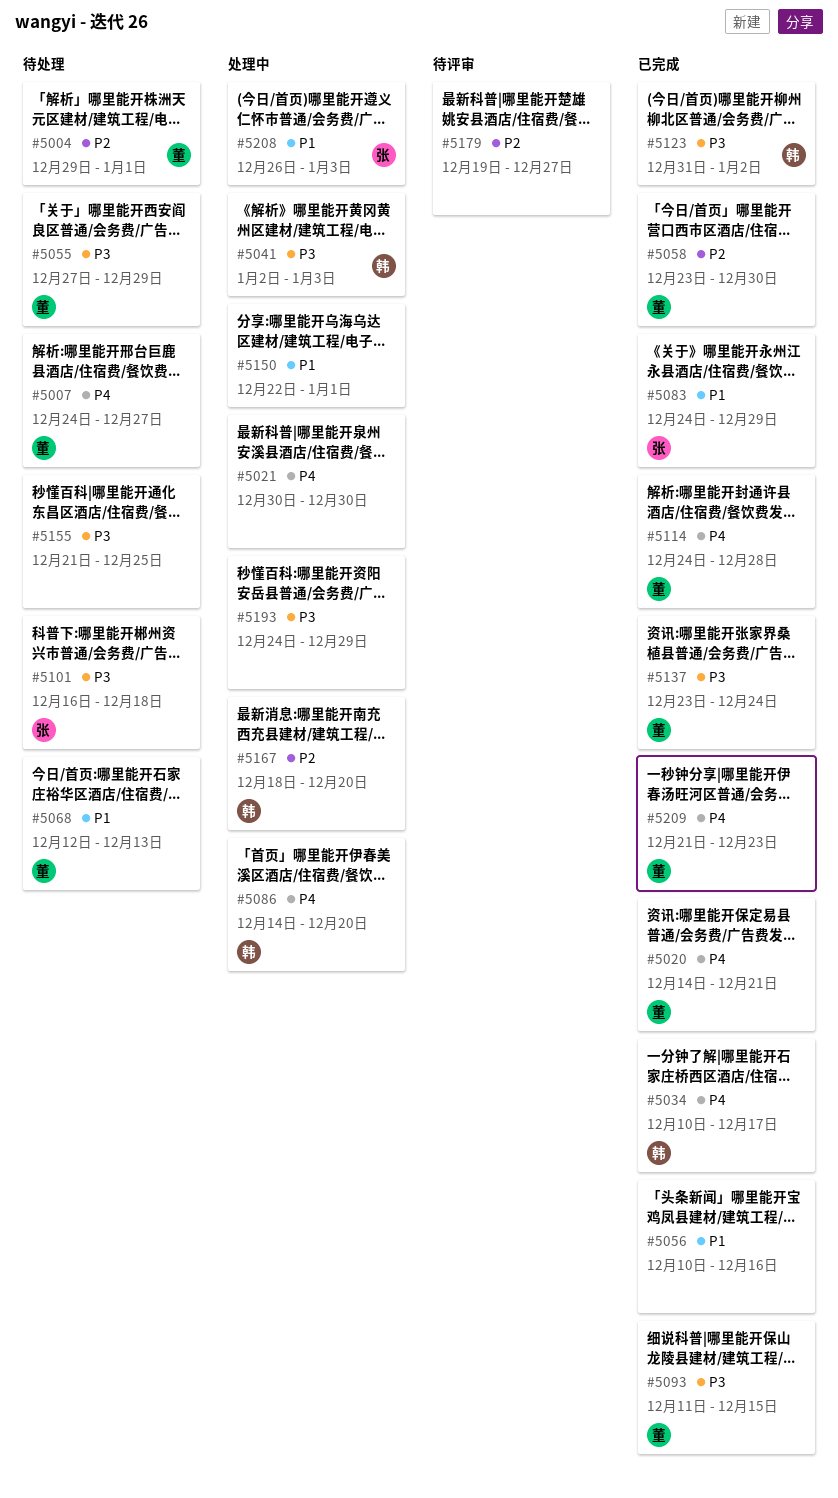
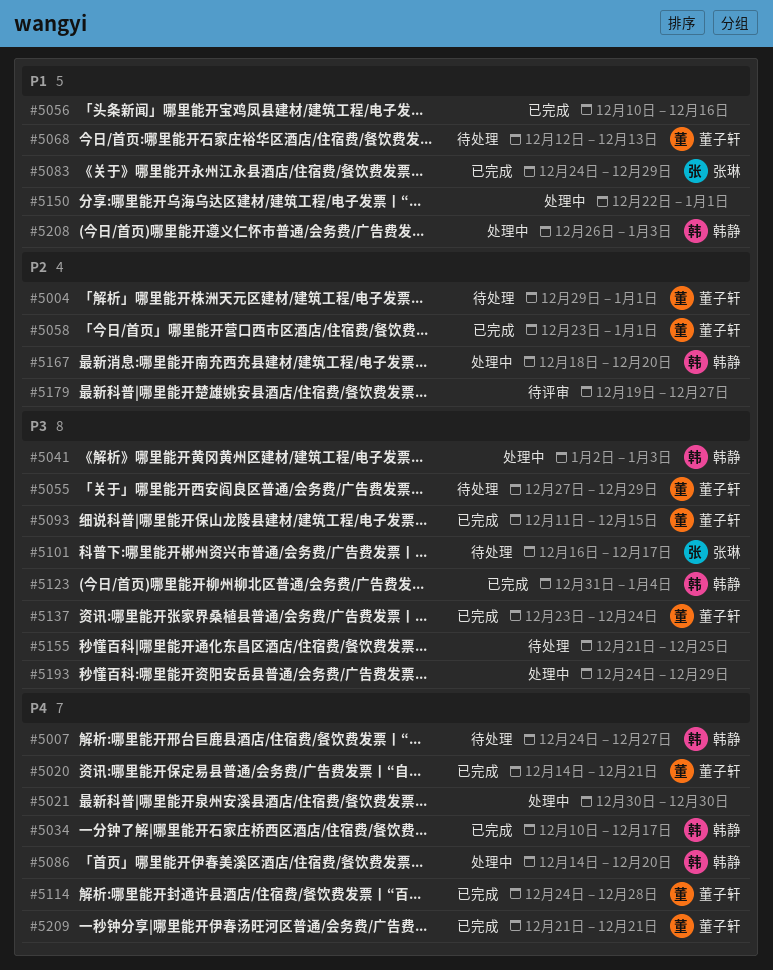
#5007, owner: 董子轩 -> 韩静
#5058, due: Dec 30 -> Jan 1
#5101, due: Dec 18 -> Dec 17
#5123, due: Jan 2 -> Jan 4
#5208, owner: 张琳 -> 韩静
#5209, due: Dec 23 -> Dec 21

